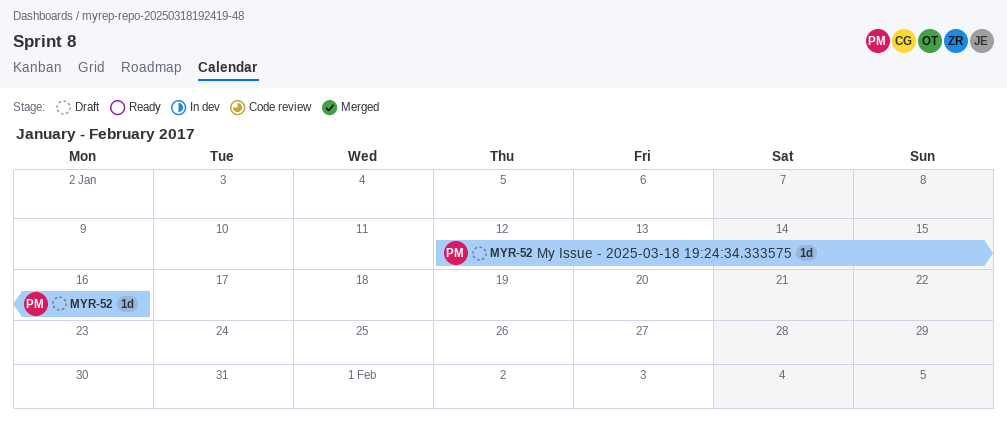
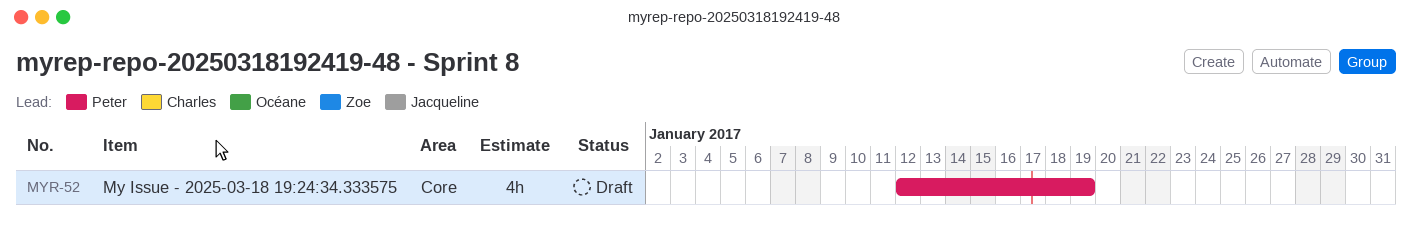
MYR-52, estimate: 1d -> 4h
MYR-52, due: Jan 16 -> Jan 19

